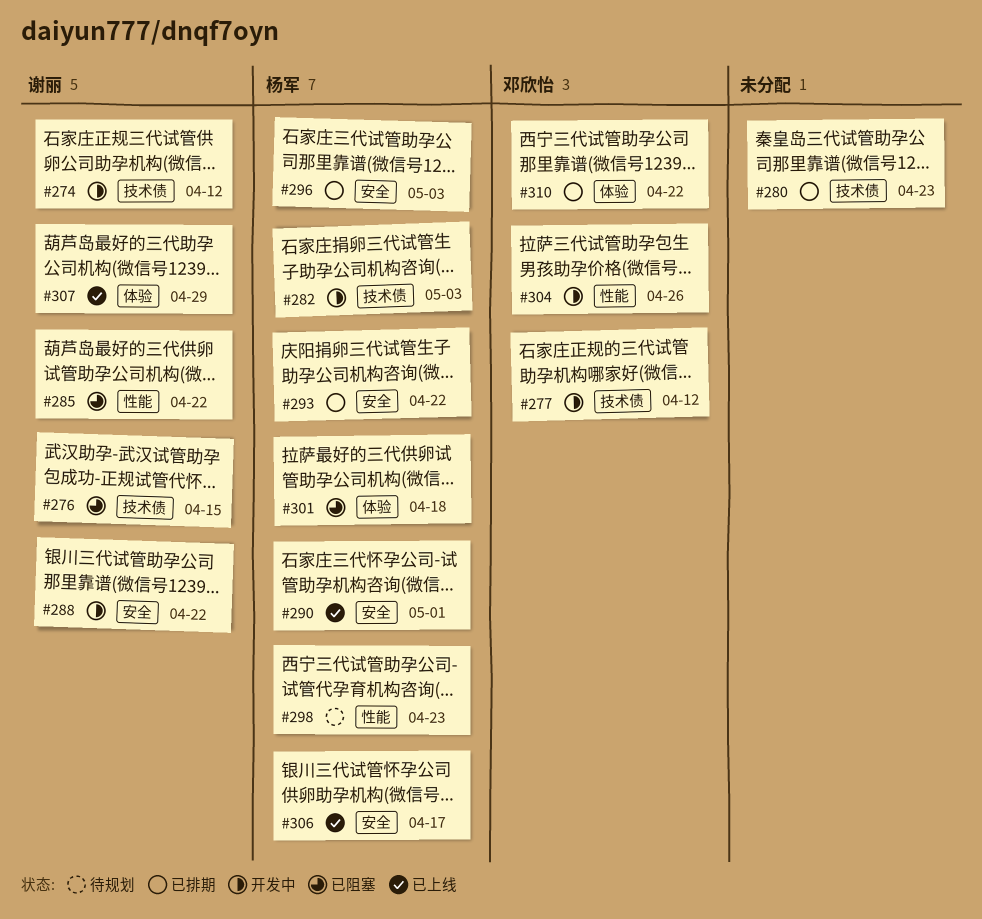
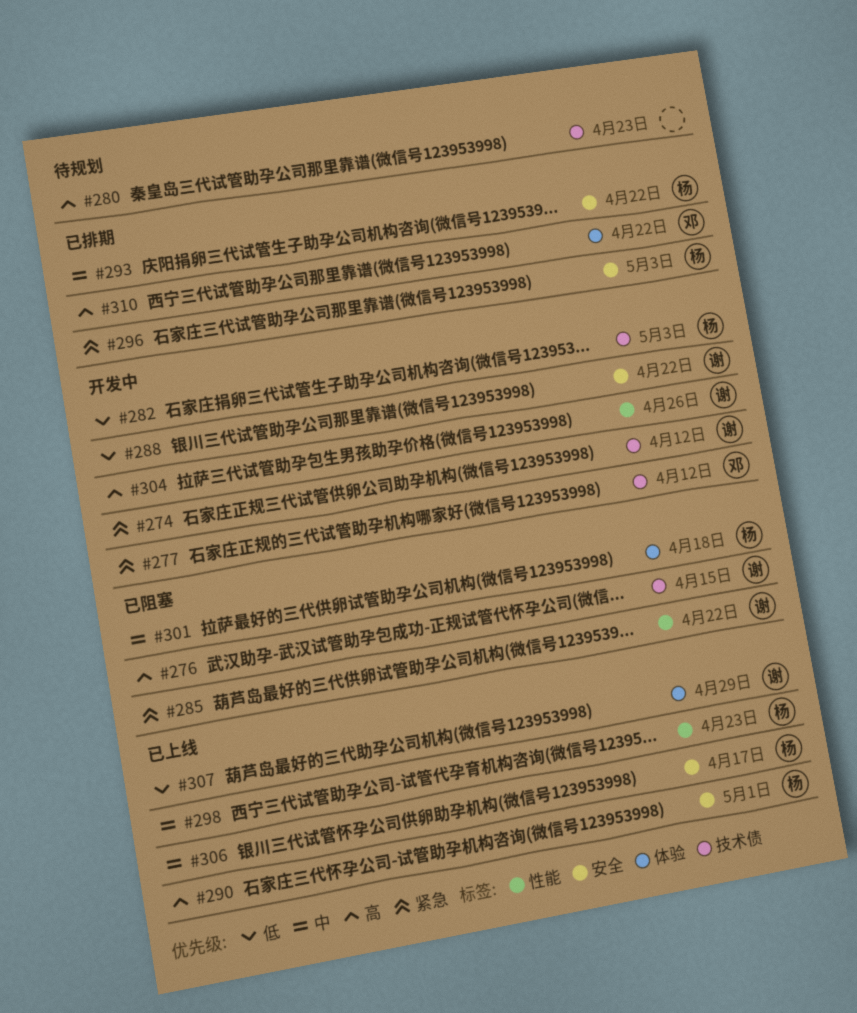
#280, status: 已排期 -> 待规划
#298, status: 待规划 -> 已上线
#304, owner: 邓欣怡 -> 谢丽

